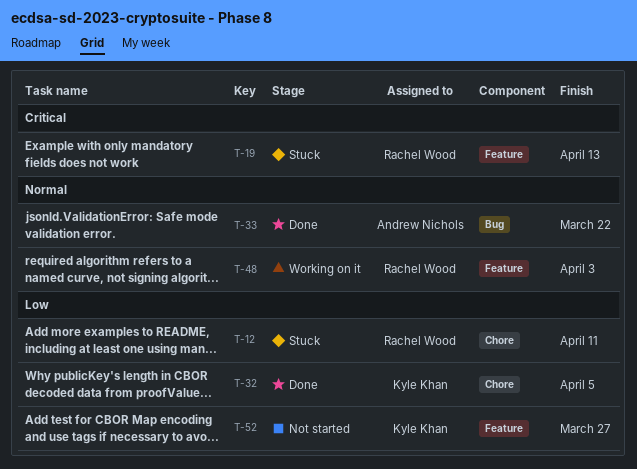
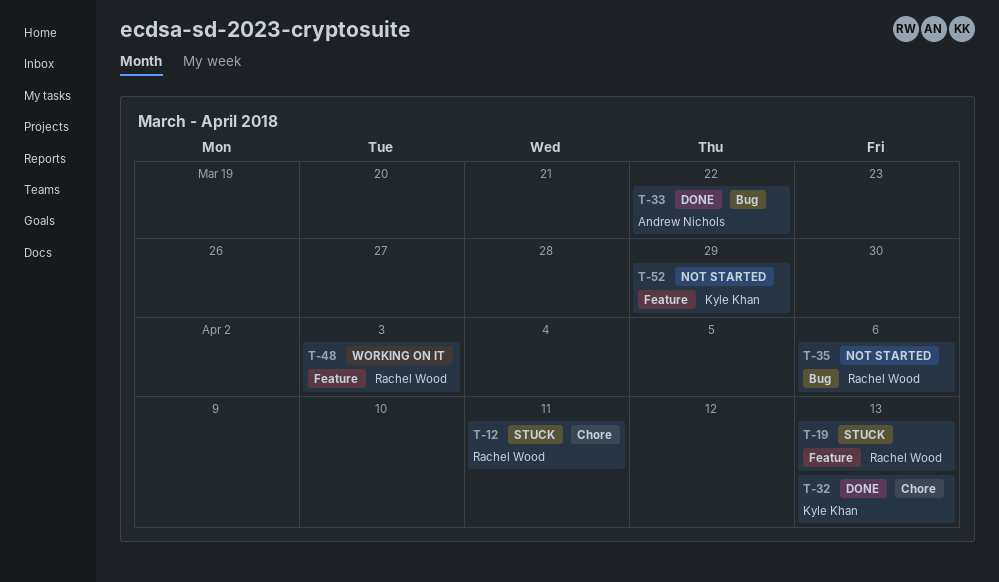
T-32, due: Apr 5 -> Apr 13
T-35: none -> present
T-52, due: Mar 27 -> Mar 29

